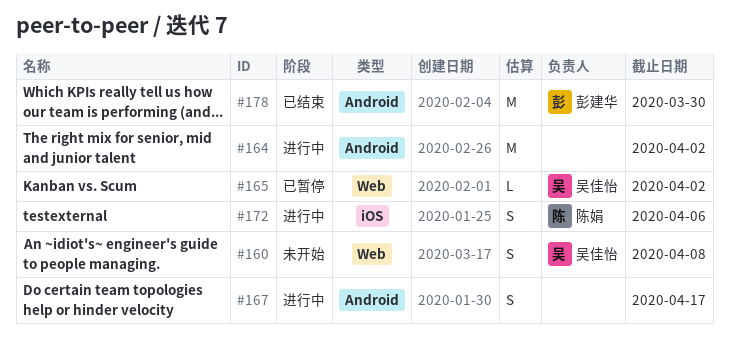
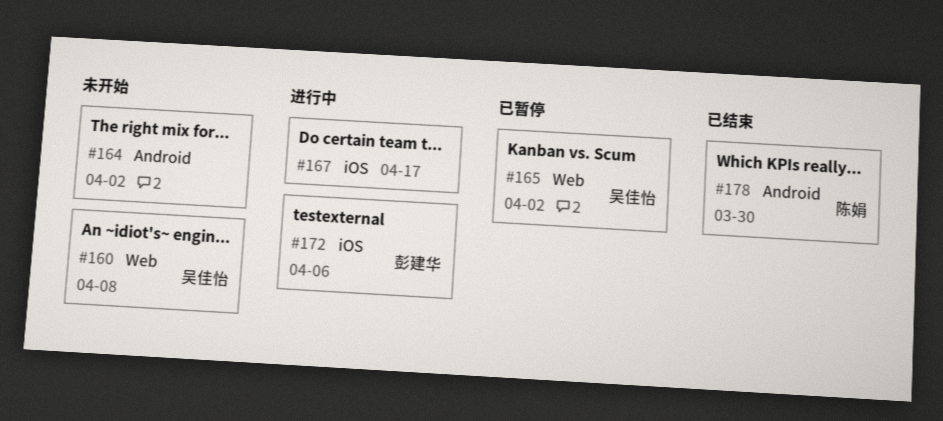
#164, status: 进行中 -> 未开始
#167, label: Android -> iOS
#172, owner: 陈娟 -> 彭建华
#178, owner: 彭建华 -> 陈娟

